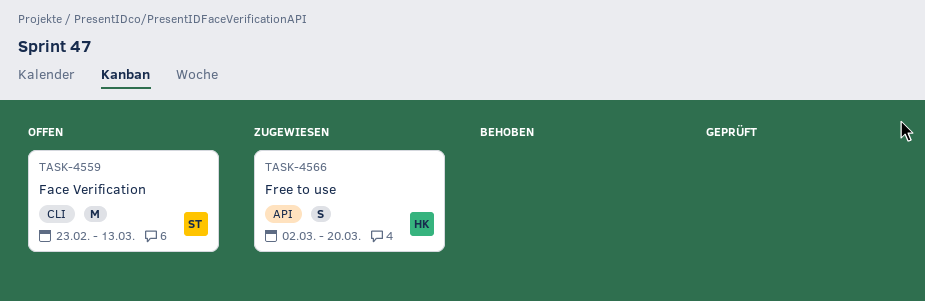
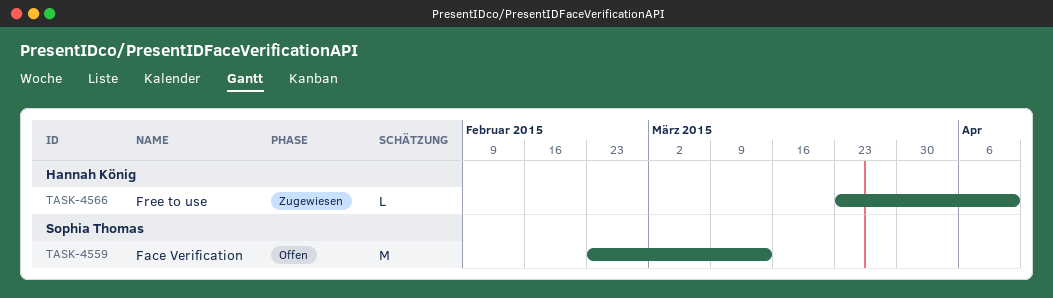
TASK-4566, estimate: S -> L
TASK-4566, start: Mar 2 -> Mar 23
TASK-4566, due: Mar 20 -> Apr 10

